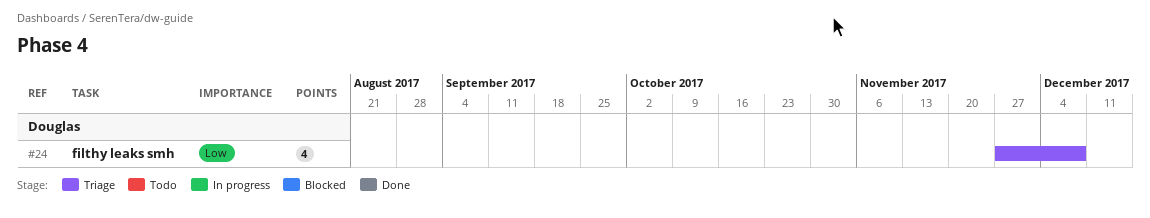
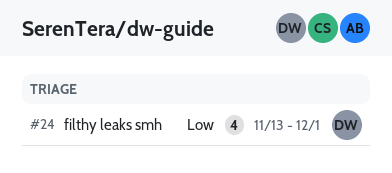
#24, start: Nov 27 -> Nov 13
#24, due: Dec 8 -> Dec 1

